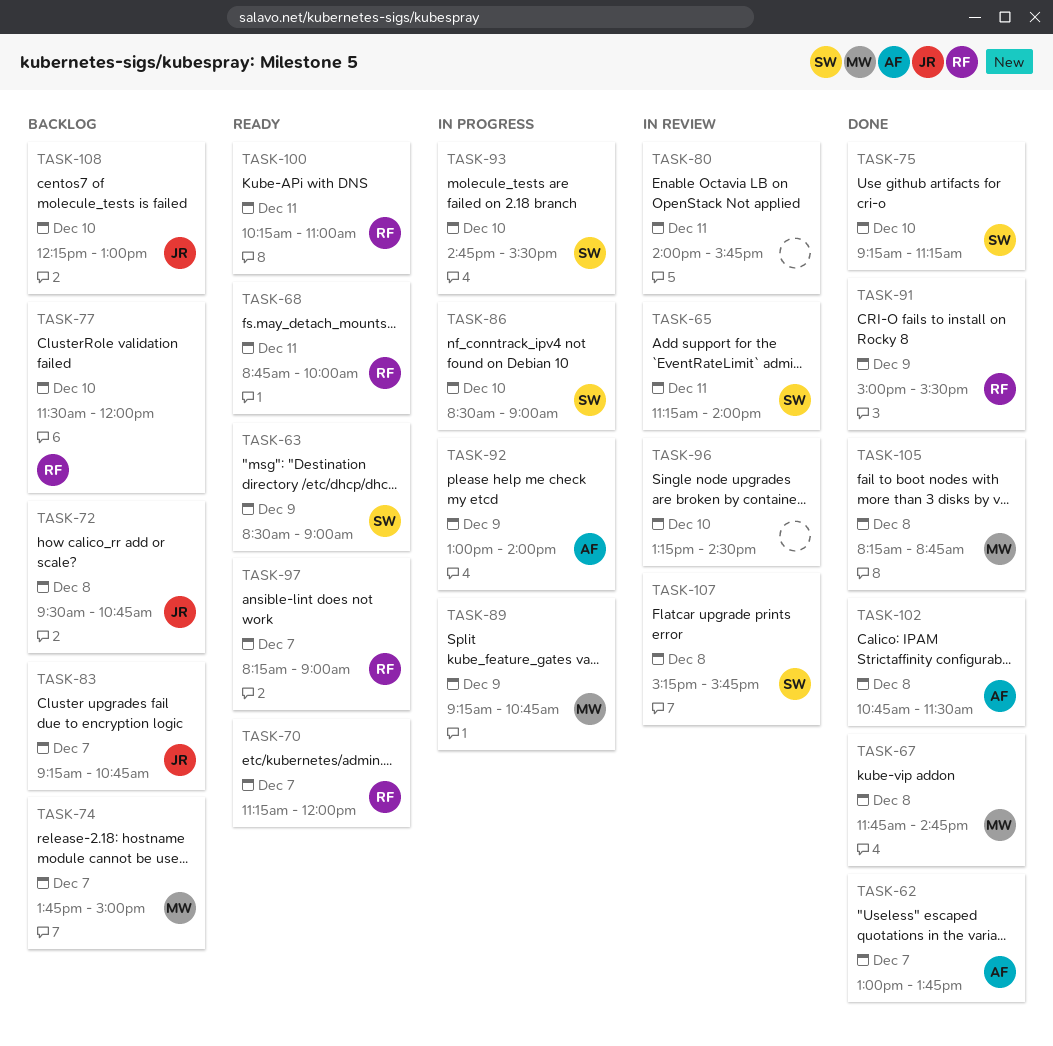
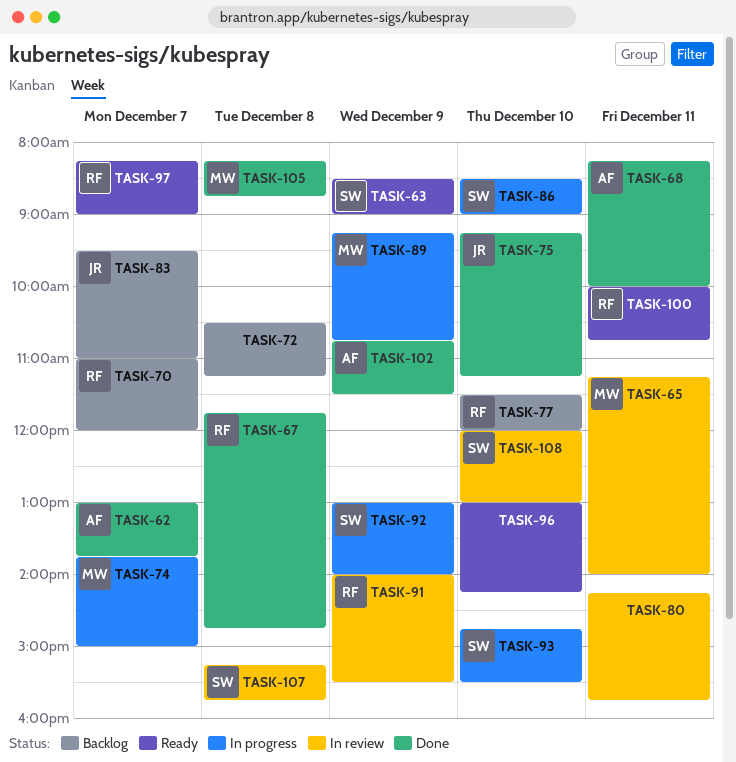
TASK-65, owner: SW -> MW
TASK-67, owner: MW -> RF
TASK-68, status: Ready -> Done
TASK-68, owner: RF -> AF
TASK-68, begins: 08:45 -> 08:15
TASK-70, status: Ready -> Backlog
TASK-70, begins: 11:15 -> 11:00
TASK-72, owner: JR -> none
TASK-72, begins: 09:30 -> 10:30
TASK-72, ends: 10:45 -> 11:15
TASK-74, status: Backlog -> In progress
TASK-75, owner: SW -> JR
TASK-80, begins: 14:00 -> 14:15
TASK-83, begins: 09:15 -> 09:30
TASK-83, ends: 10:45 -> 11:00
TASK-91, status: Done -> In review
TASK-91, begins: 15:00 -> 14:00
TASK-92, owner: AF -> SW
TASK-96, status: In review -> Ready
TASK-96, begins: 13:15 -> 13:00
TASK-96, ends: 14:30 -> 14:15
TASK-100, begins: 10:15 -> 10:00
TASK-100, ends: 11:00 -> 10:45
TASK-102, day: Dec 8 -> Dec 9
TASK-108, status: Backlog -> In review
TASK-108, owner: JR -> SW
TASK-108, begins: 12:15 -> 12:00

